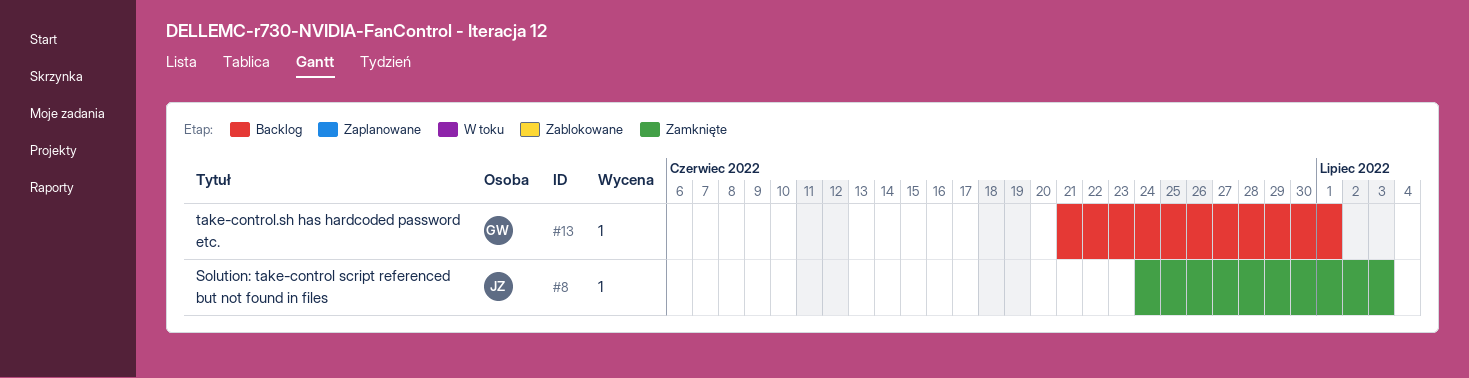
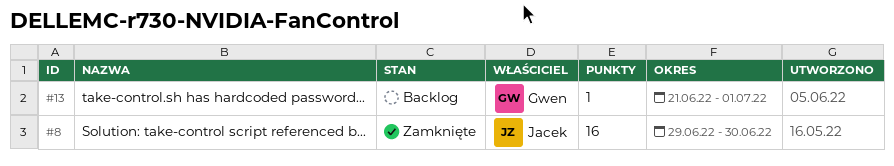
#8, estimate: 1 -> 16
#8, start: Jun 24 -> Jun 29
#8, due: Jul 3 -> Jun 30

